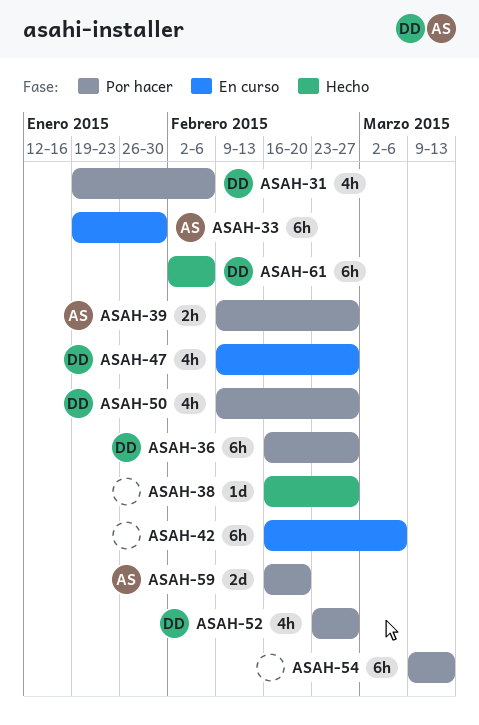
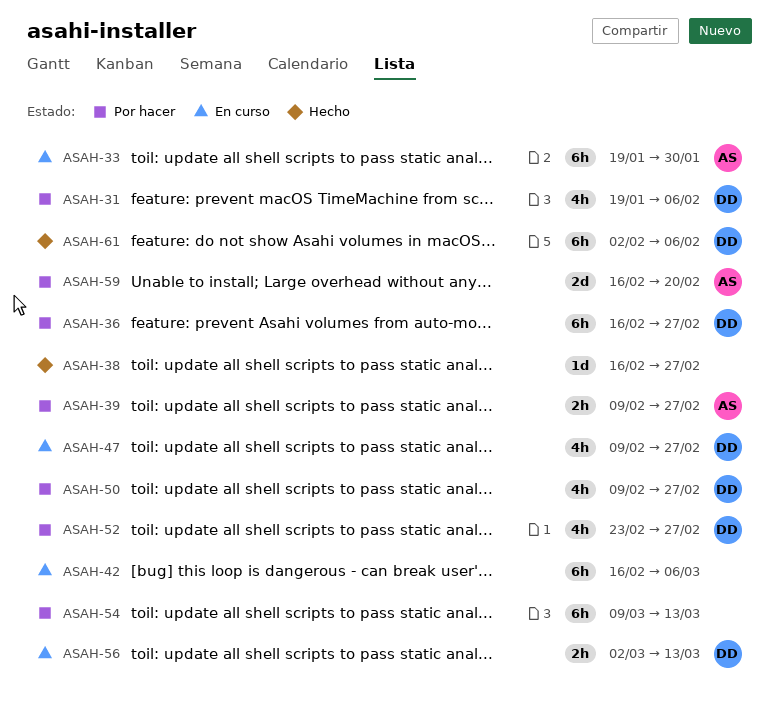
ASAH-56: none -> present

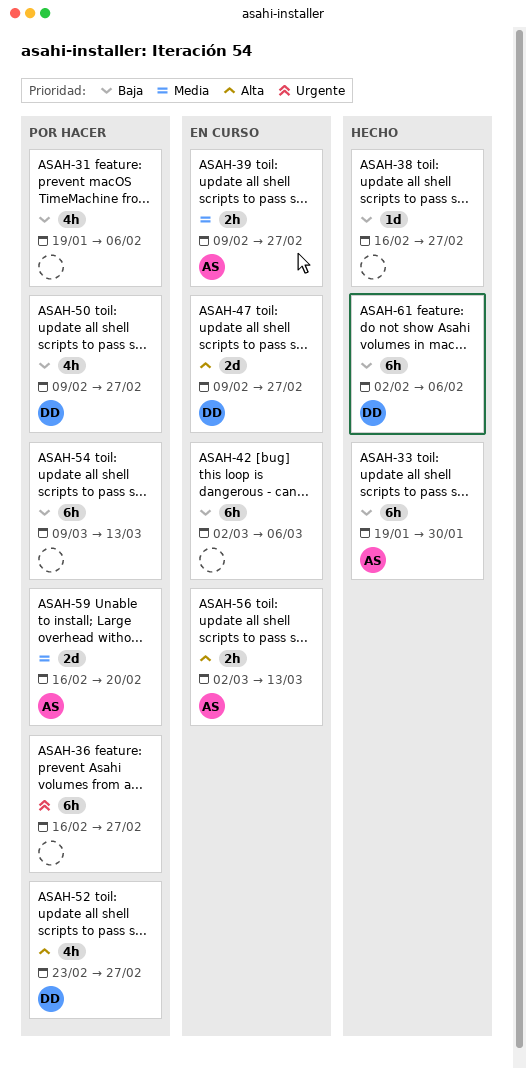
ASAH-31, owner: DD -> none
ASAH-33, status: En curso -> Hecho
ASAH-36, owner: DD -> none
ASAH-39, status: Por hacer -> En curso
ASAH-42, start: Feb 16 -> Mar 2
ASAH-47, estimate: 4h -> 2d
ASAH-56, owner: DD -> AS

